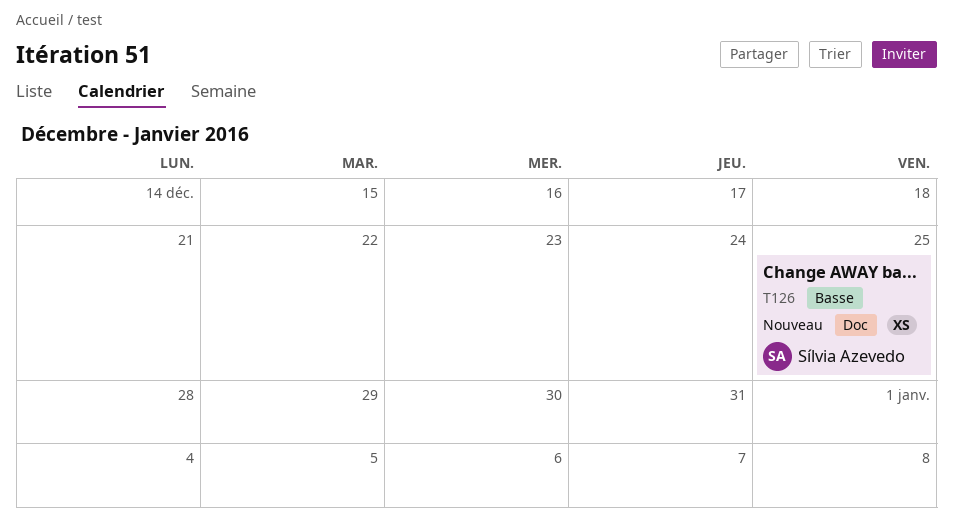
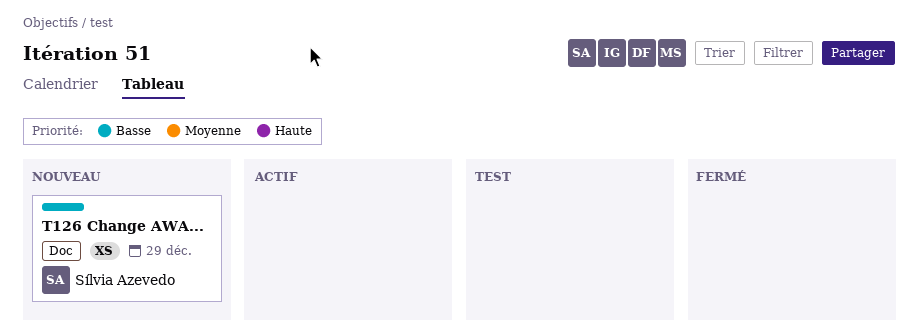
T126, due: Dec 25 -> Dec 29

